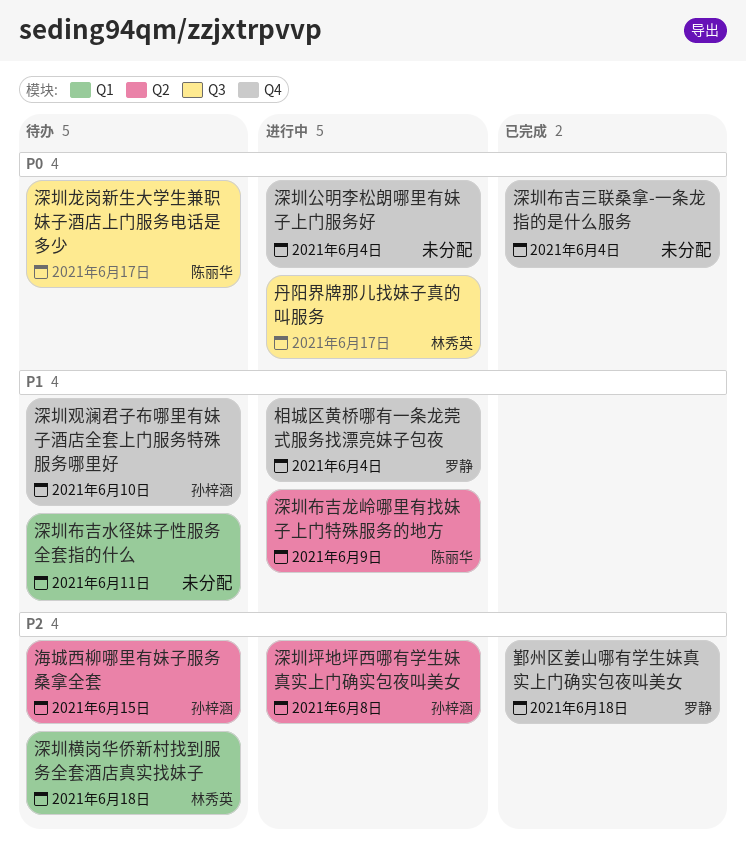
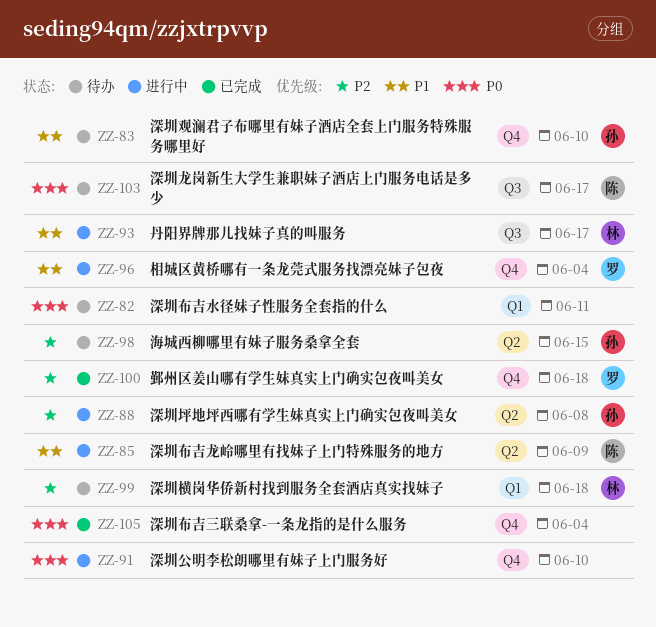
丹阳界牌那儿找妹子真的叫服务, priority: P0 -> P1
深圳公明李松朗哪里有妹子上门服务好, due: Jun 4 -> Jun 10
深圳布吉水径妹子性服务全套指的什么, priority: P1 -> P0

